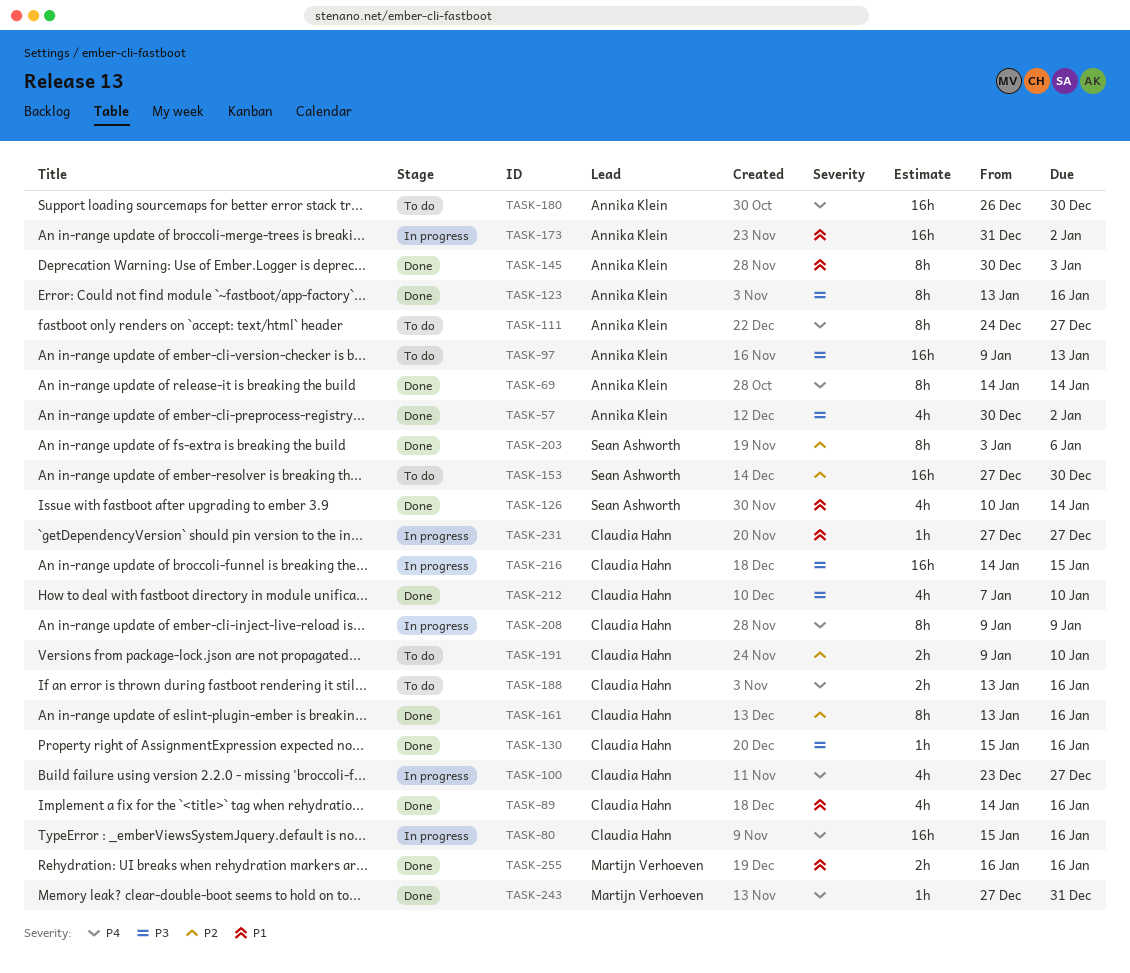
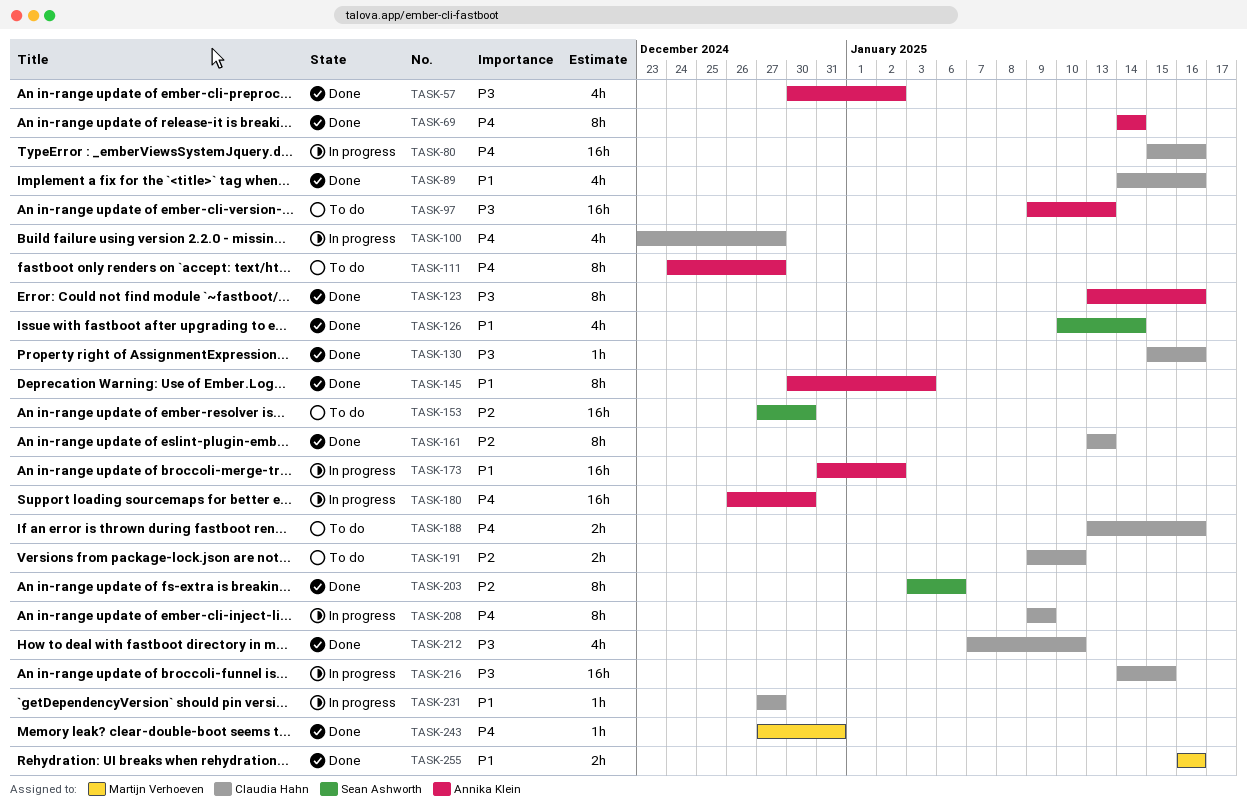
TASK-161, due: Jan 16 -> Jan 13
TASK-180, status: To do -> In progress

